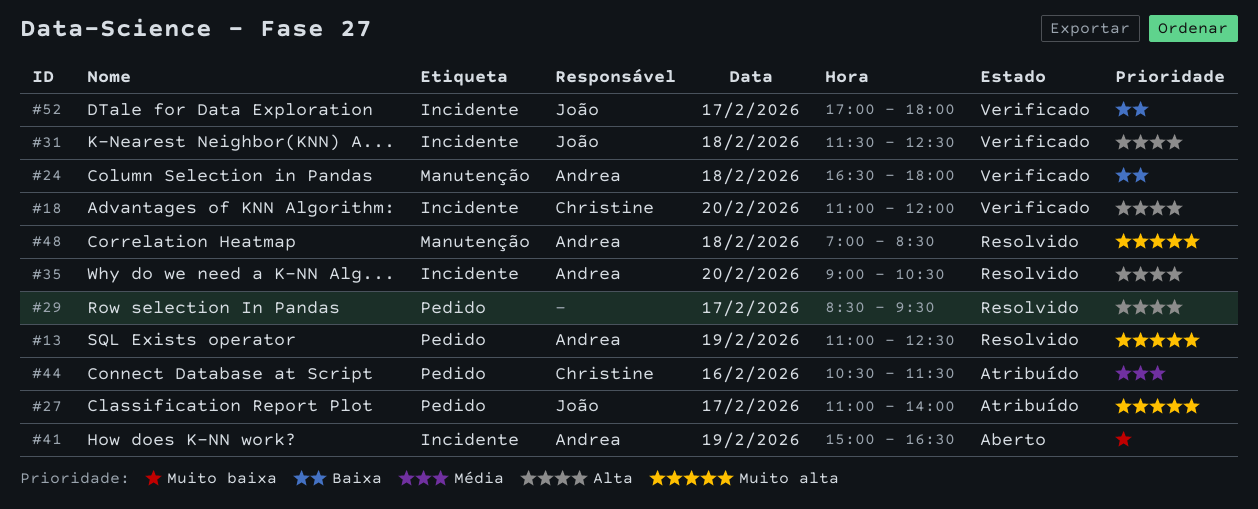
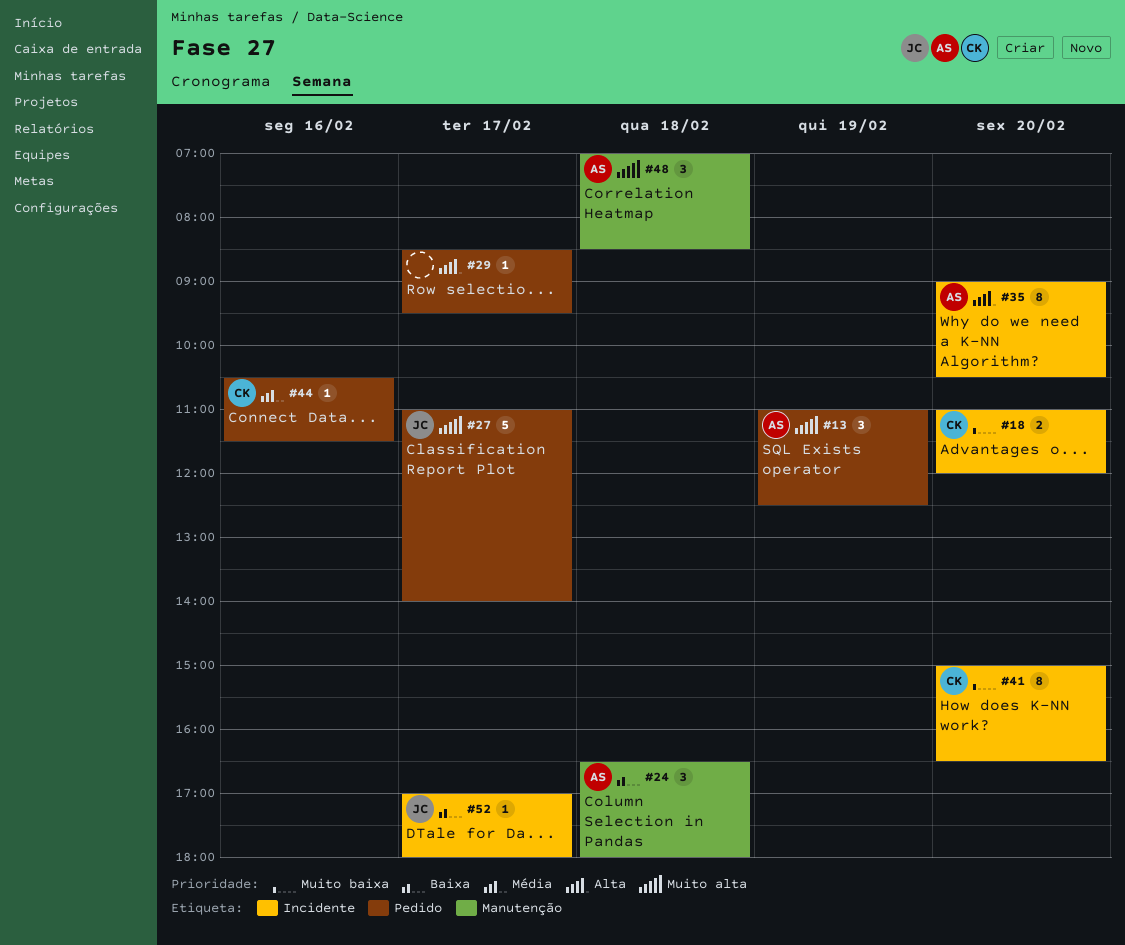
#18, priority: Alta -> Muito baixa
#31: present -> none
#41, owner: Andrea -> Christine
#41, day: Feb 19 -> Feb 20

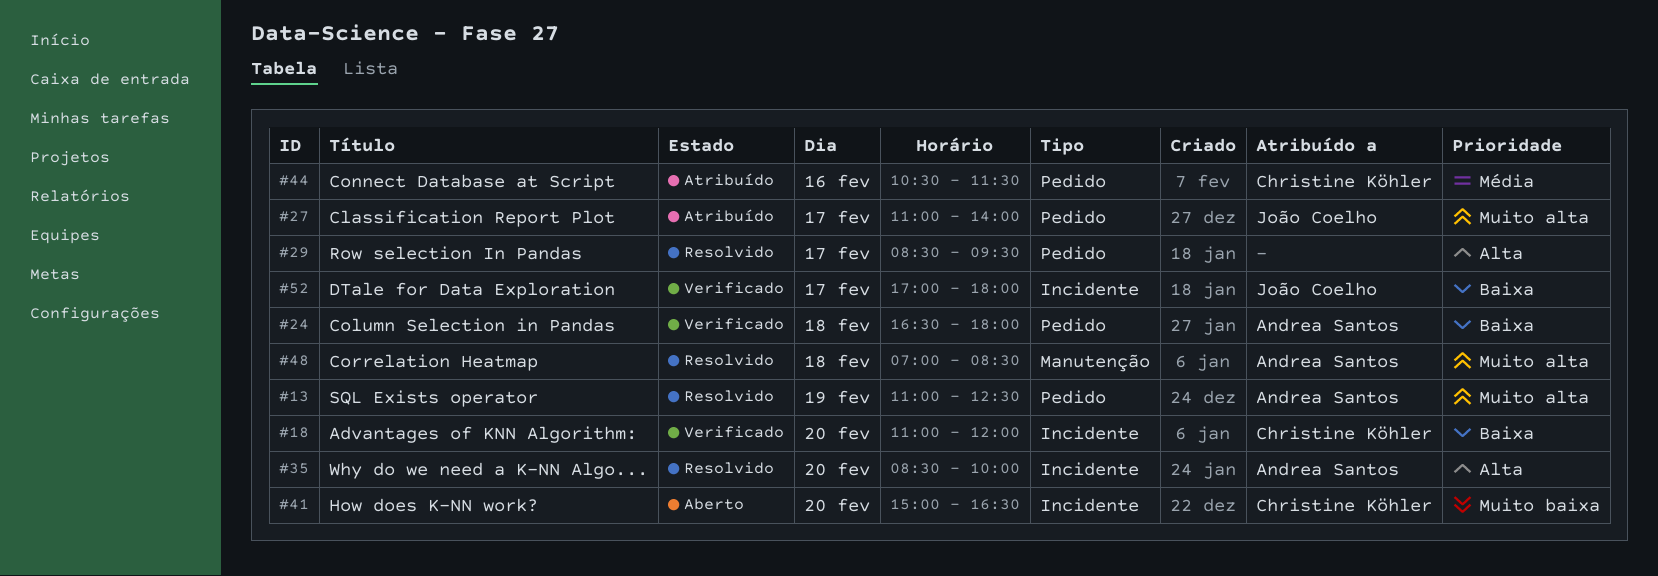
#18, priority: Muito baixa -> Baixa
#24, label: Manutenção -> Pedido
#35, begins: 09:00 -> 08:30
#35, ends: 10:30 -> 10:00

